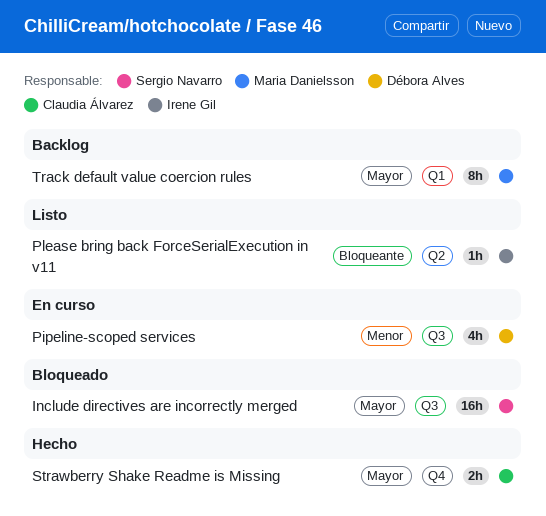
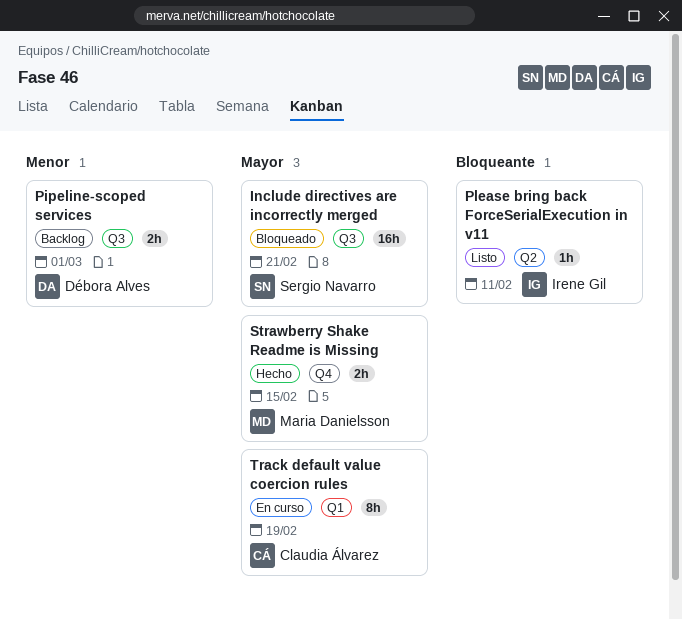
Pipeline-scoped services, status: En curso -> Backlog
Pipeline-scoped services, estimate: 4h -> 2h
Strawberry Shake Readme is Missing, owner: Claudia Álvarez -> Maria Danielsson
Track default value coercion rules, status: Backlog -> En curso
Track default value coercion rules, owner: Maria Danielsson -> Claudia Álvarez

